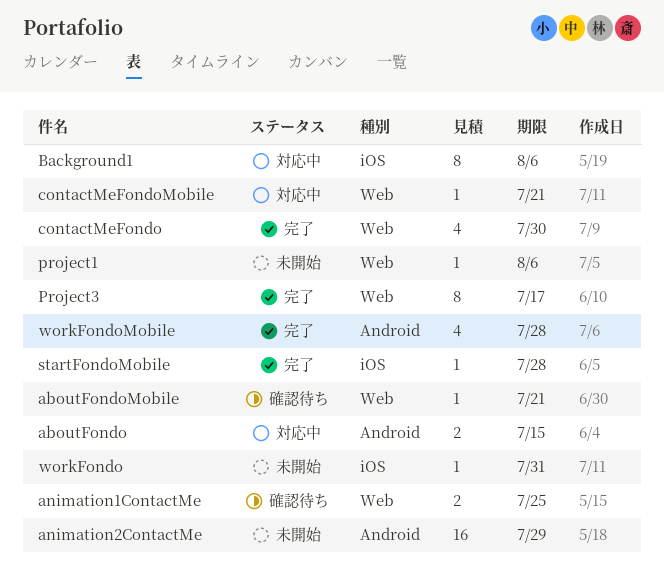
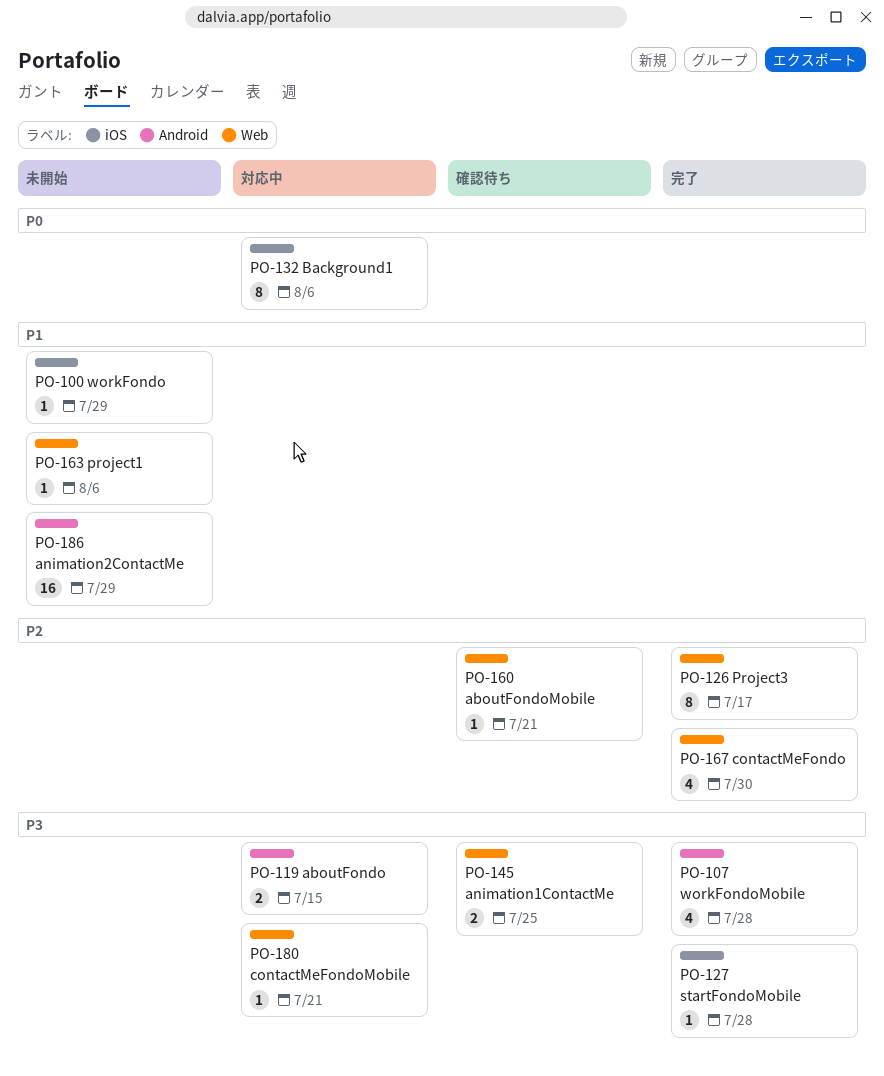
workFondo, due: Jul 31 -> Jul 29

